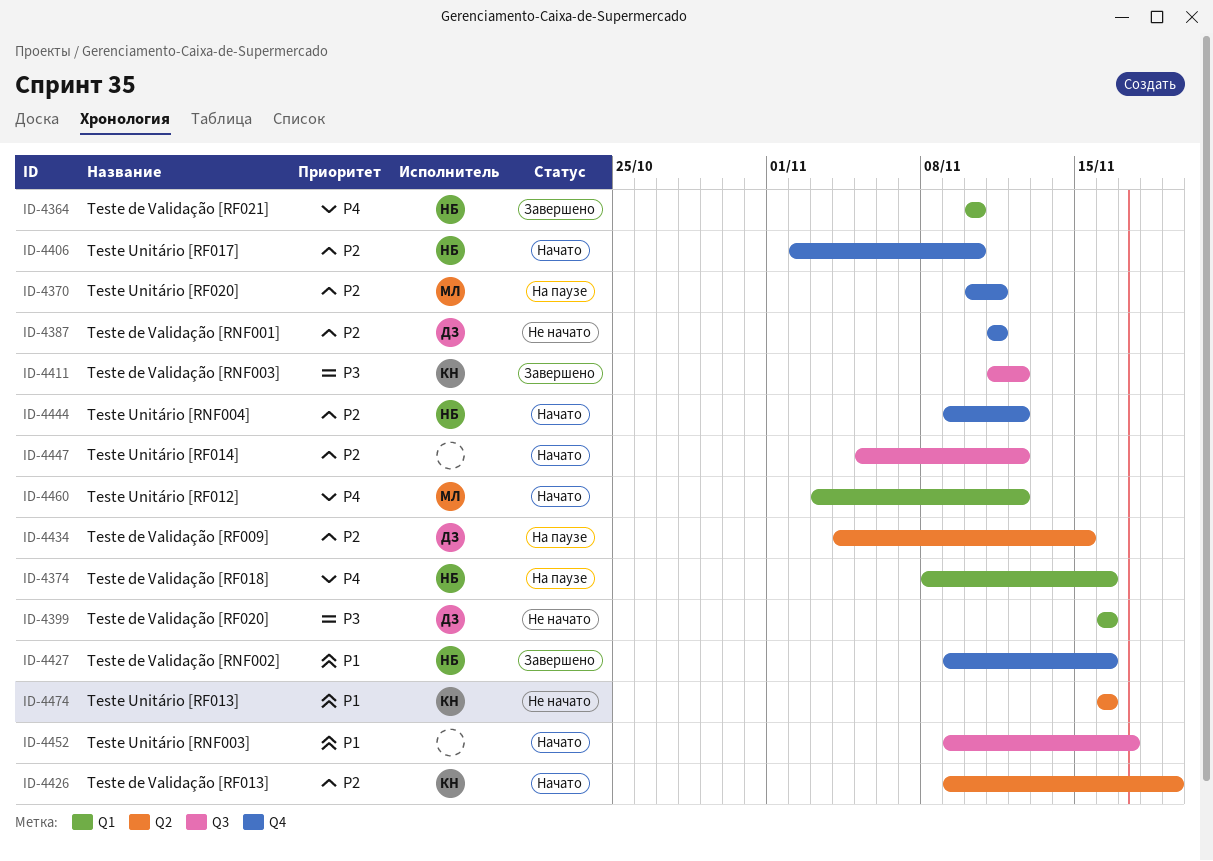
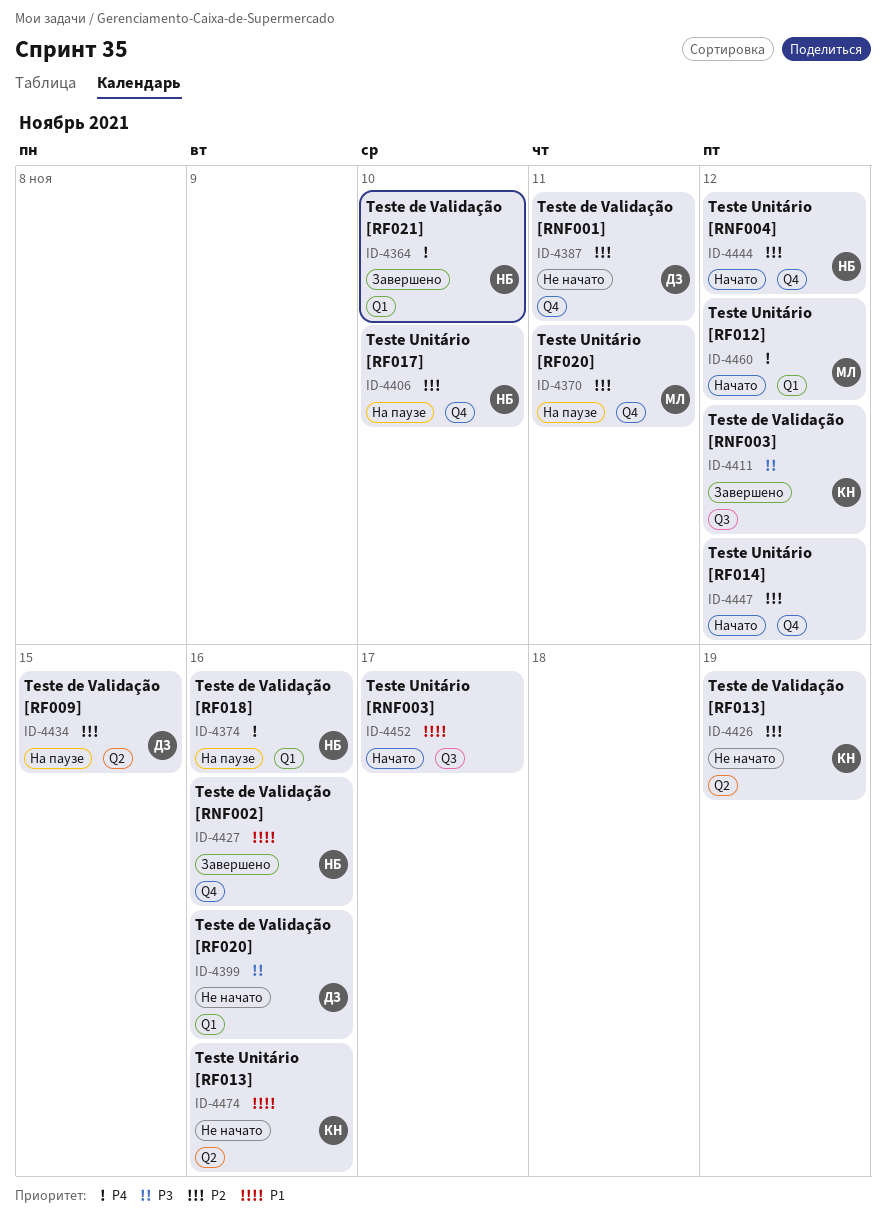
ID-4406, status: Начато -> На паузе
ID-4426, status: Начато -> Не начато
ID-4447, label: Q3 -> Q4

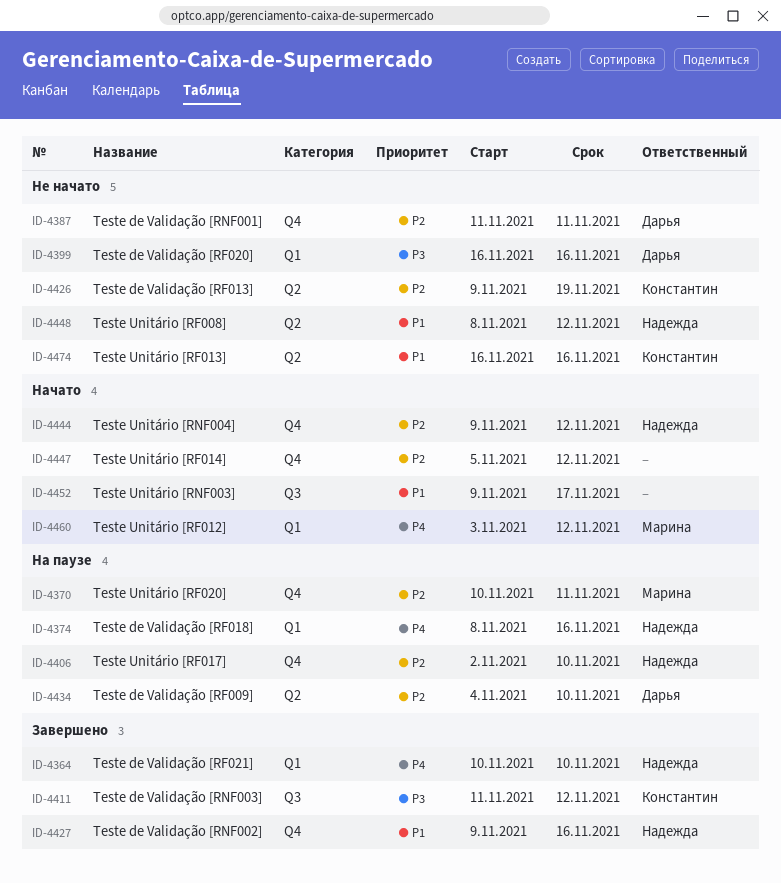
ID-4434, due: Nov 15 -> Nov 10
ID-4448: none -> present

